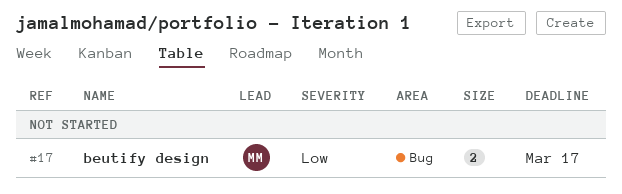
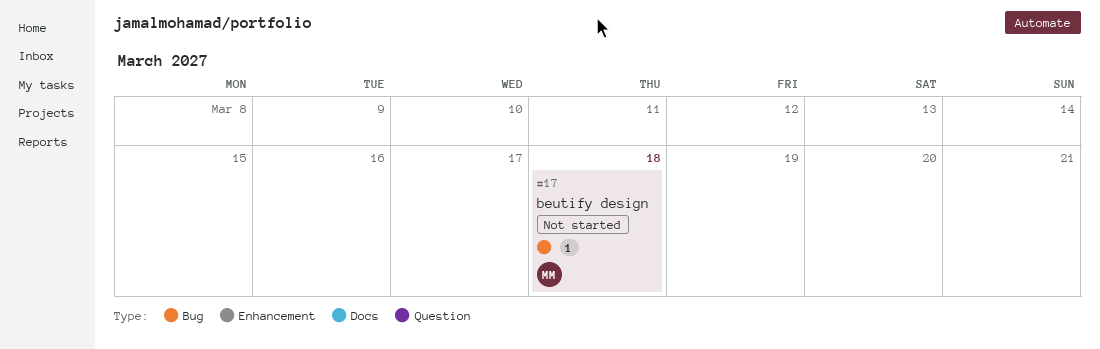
#17, estimate: 2 -> 1
#17, due: Mar 17 -> Mar 18

